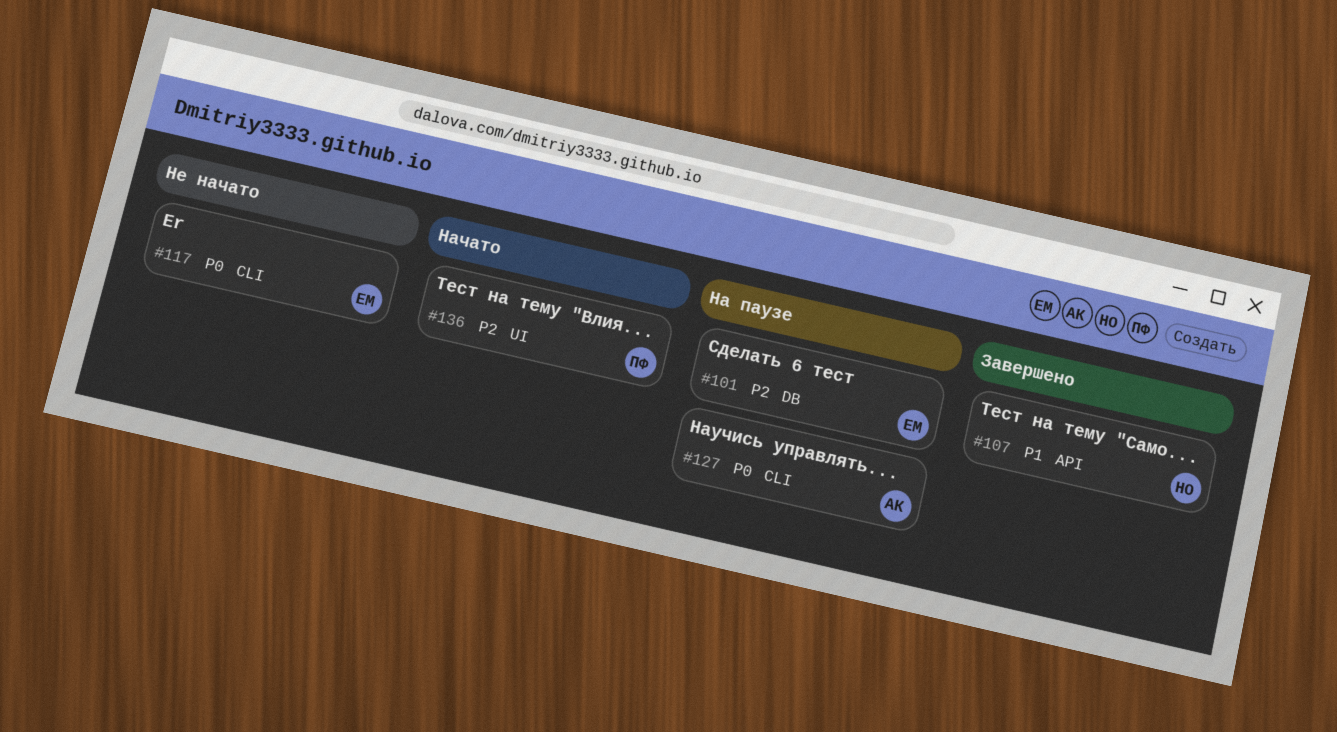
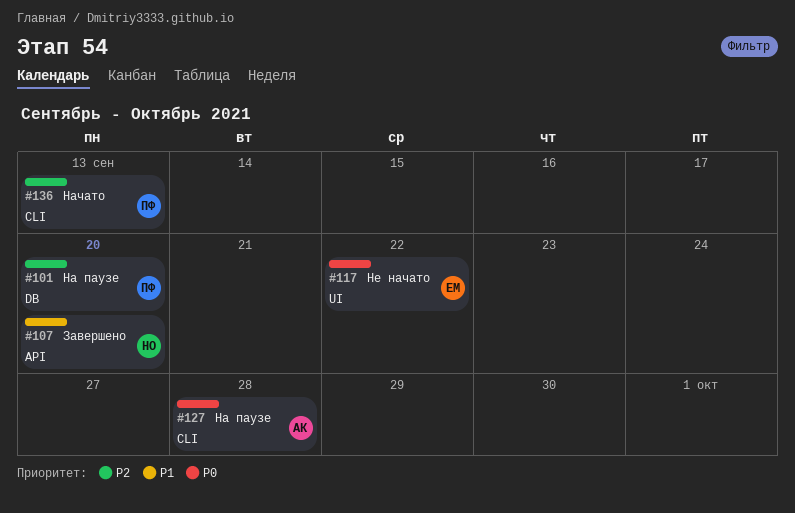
#101, owner: ЕМ -> ПФ
#117, label: CLI -> UI
#136, label: UI -> CLI

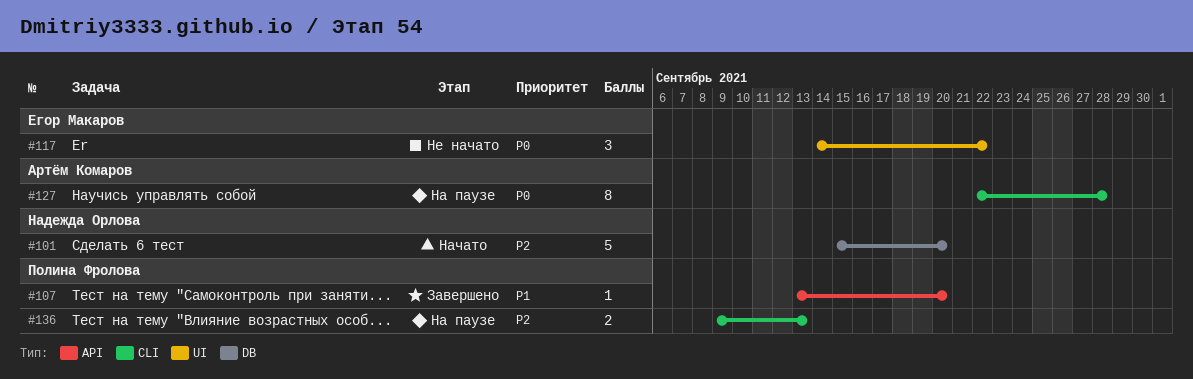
#101, status: На паузе -> Начато
#101, owner: Полина Фролова -> Надежда Орлова
#107, owner: Надежда Орлова -> Полина Фролова
#136, status: Начато -> На паузе

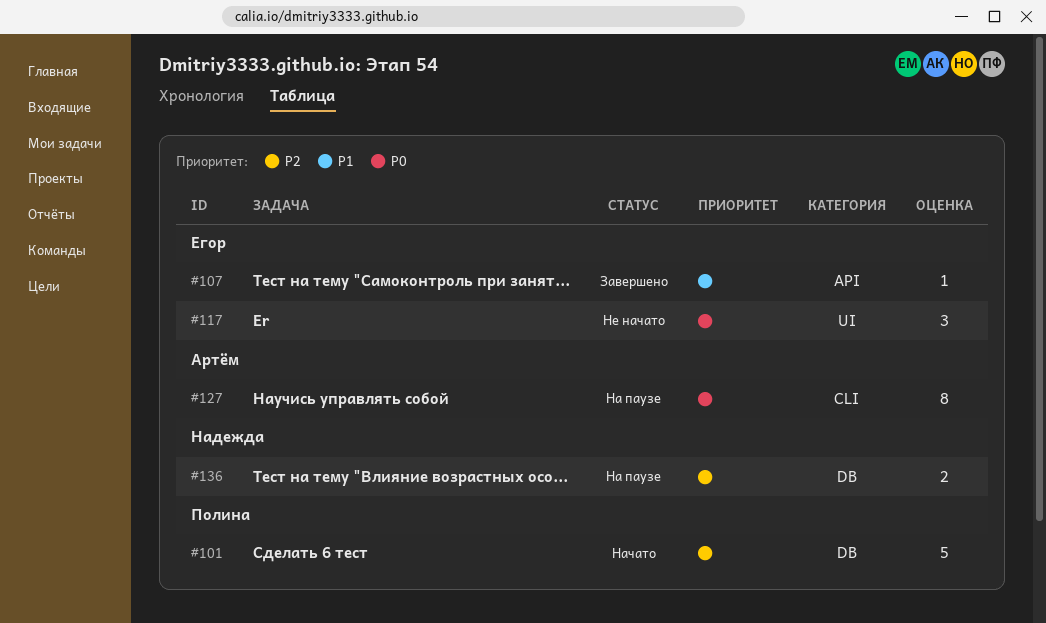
#101, owner: Надежда Орлова -> Полина Фролова
#107, owner: Полина Фролова -> Егор Макаров
#136, owner: Полина Фролова -> Надежда Орлова
#136, label: CLI -> DB

